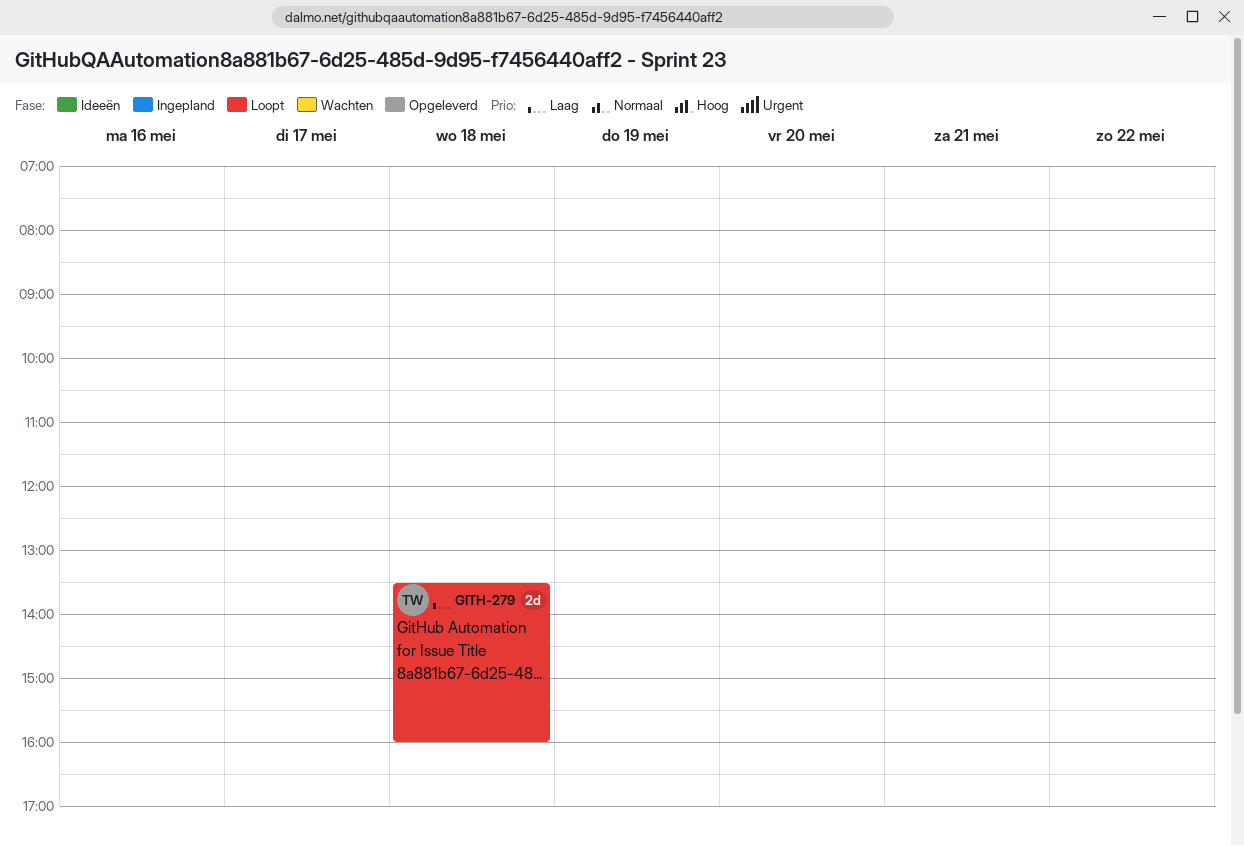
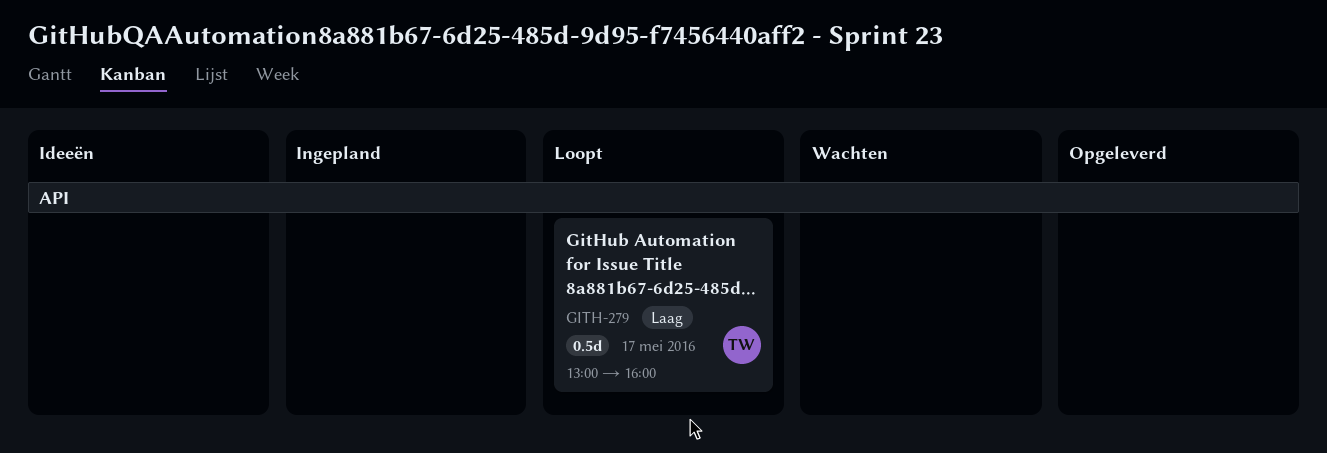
GITH-279, estimate: 2d -> 0.5d
GITH-279, day: May 18 -> May 17
GITH-279, begins: 13:30 -> 13:00

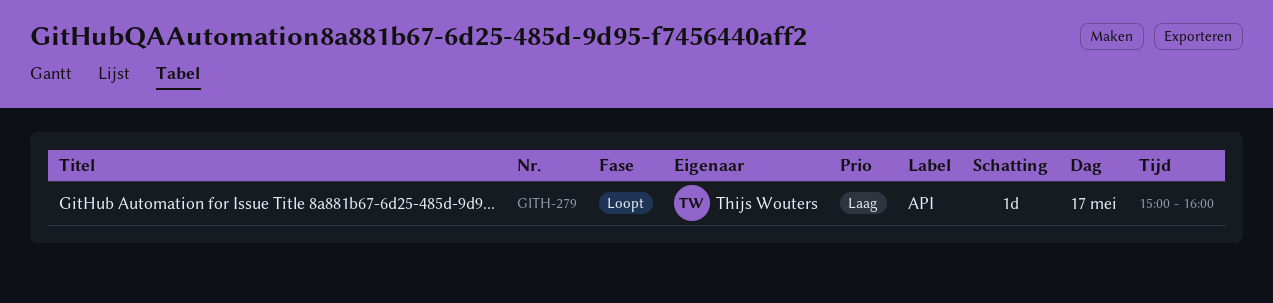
GITH-279, estimate: 0.5d -> 1d
GITH-279, begins: 13:00 -> 15:00

